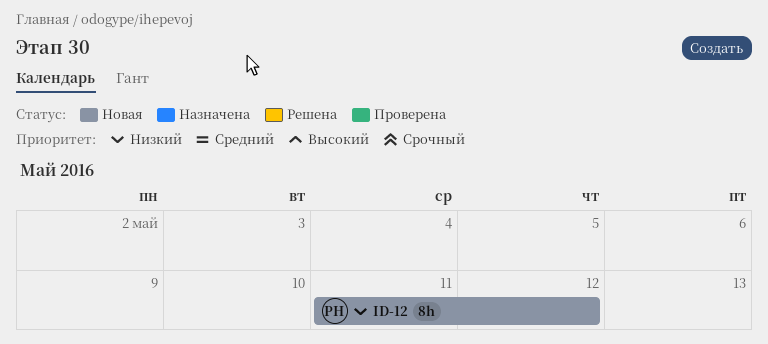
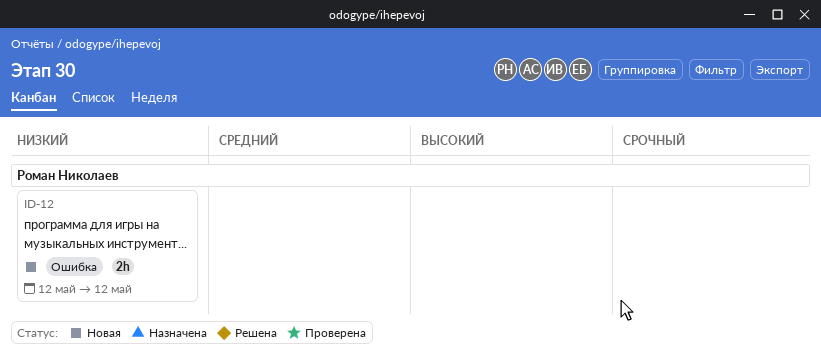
ID-12, estimate: 8h -> 2h
ID-12, start: May 11 -> May 12

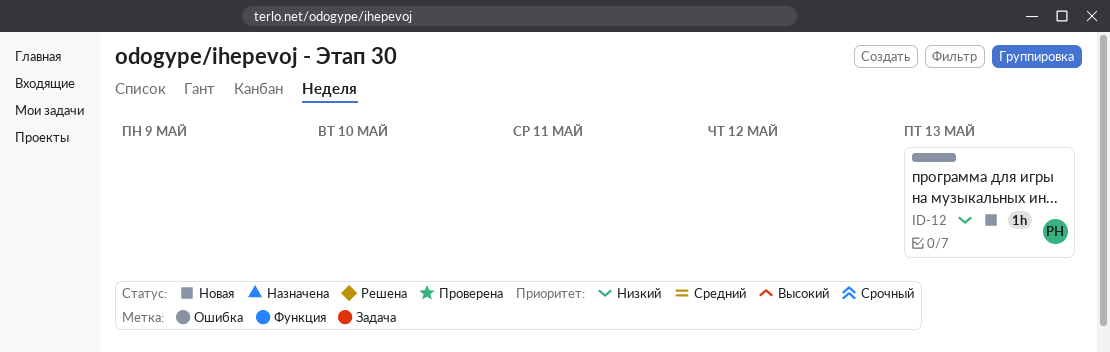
ID-12, estimate: 2h -> 1h
ID-12, due: May 12 -> May 13

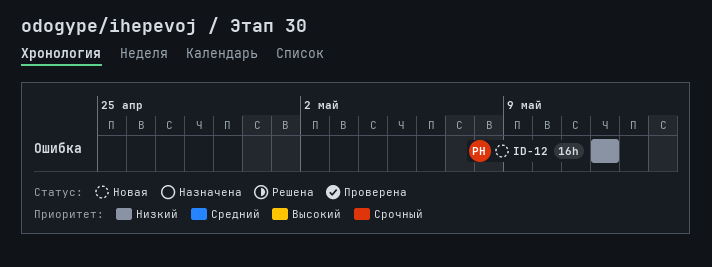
ID-12, estimate: 1h -> 16h
ID-12, due: May 13 -> May 12

